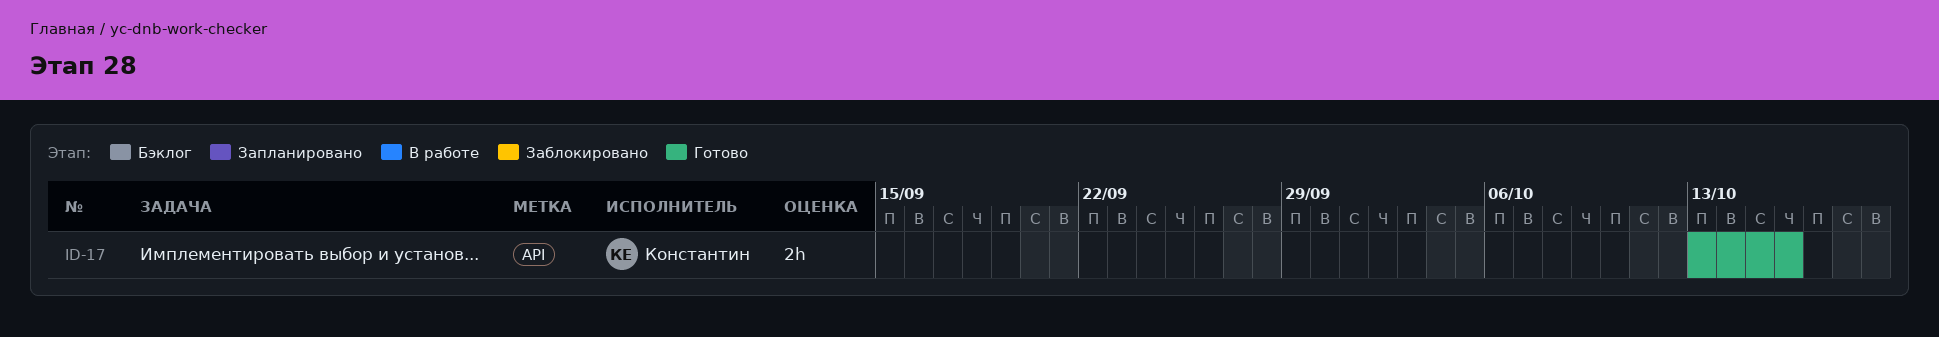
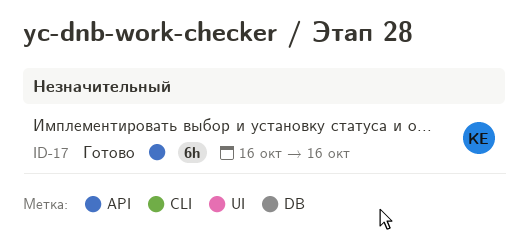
ID-17, estimate: 2h -> 6h
ID-17, start: Oct 13 -> Oct 16

